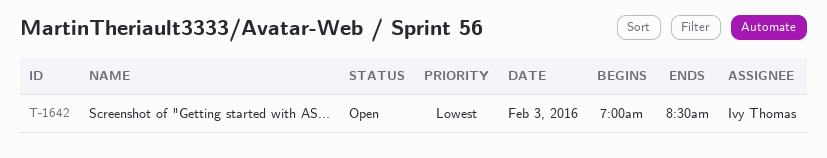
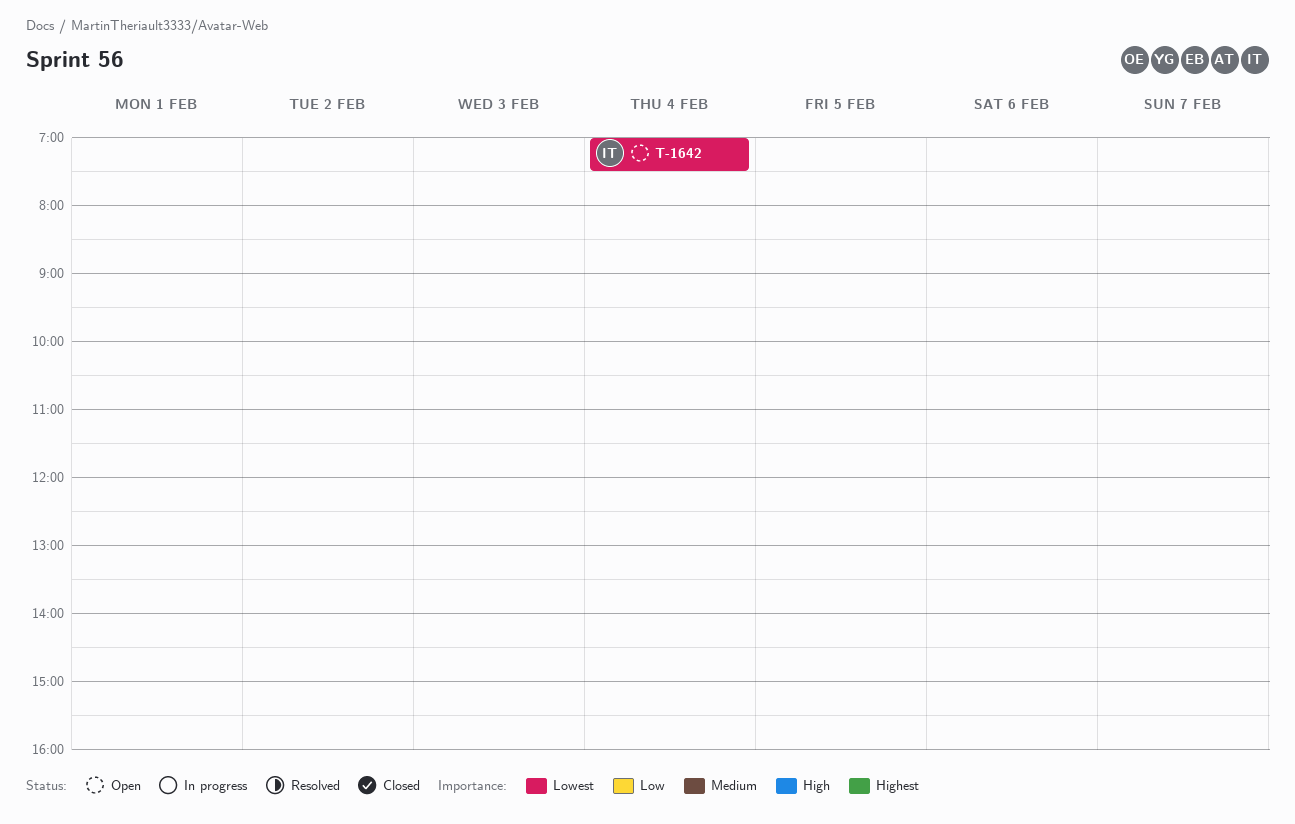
T-1642, day: Feb 3 -> Feb 4
T-1642, ends: 08:30 -> 07:30

